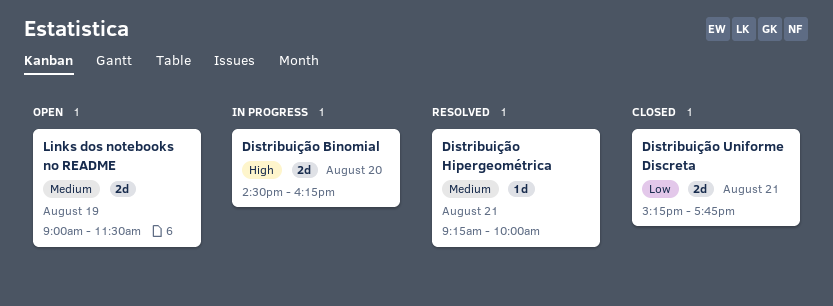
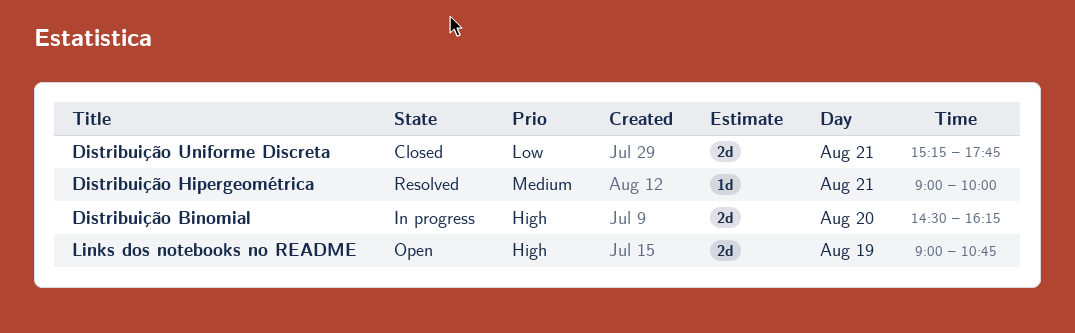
Distribuição Hipergeométrica, begins: 09:15 -> 09:00
Links dos notebooks no README, priority: Medium -> High
Links dos notebooks no README, ends: 11:30 -> 10:45

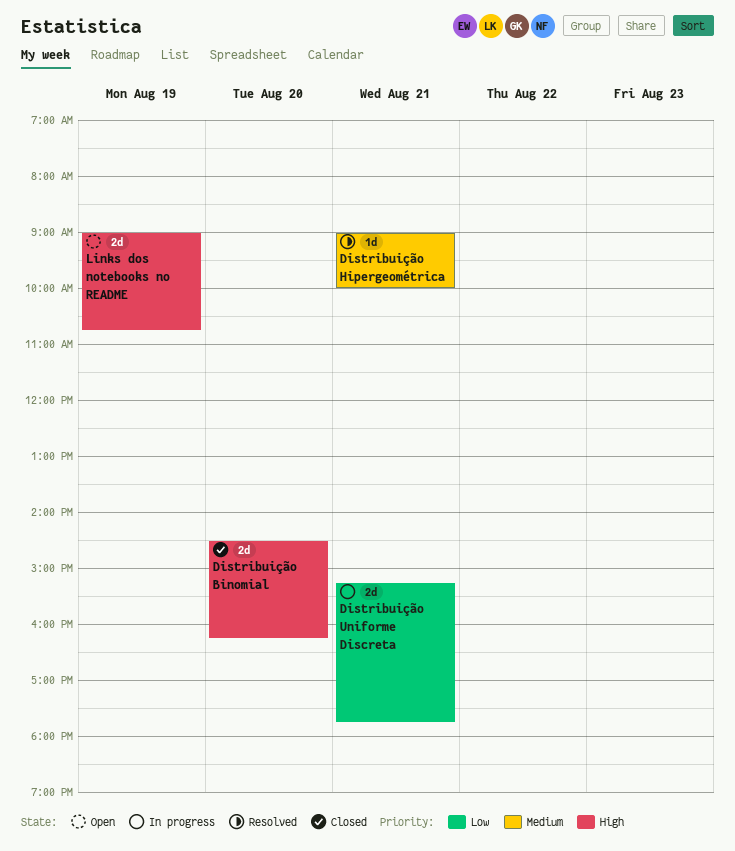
Distribuição Binomial, status: In progress -> Closed
Distribuição Uniforme Discreta, status: Closed -> In progress

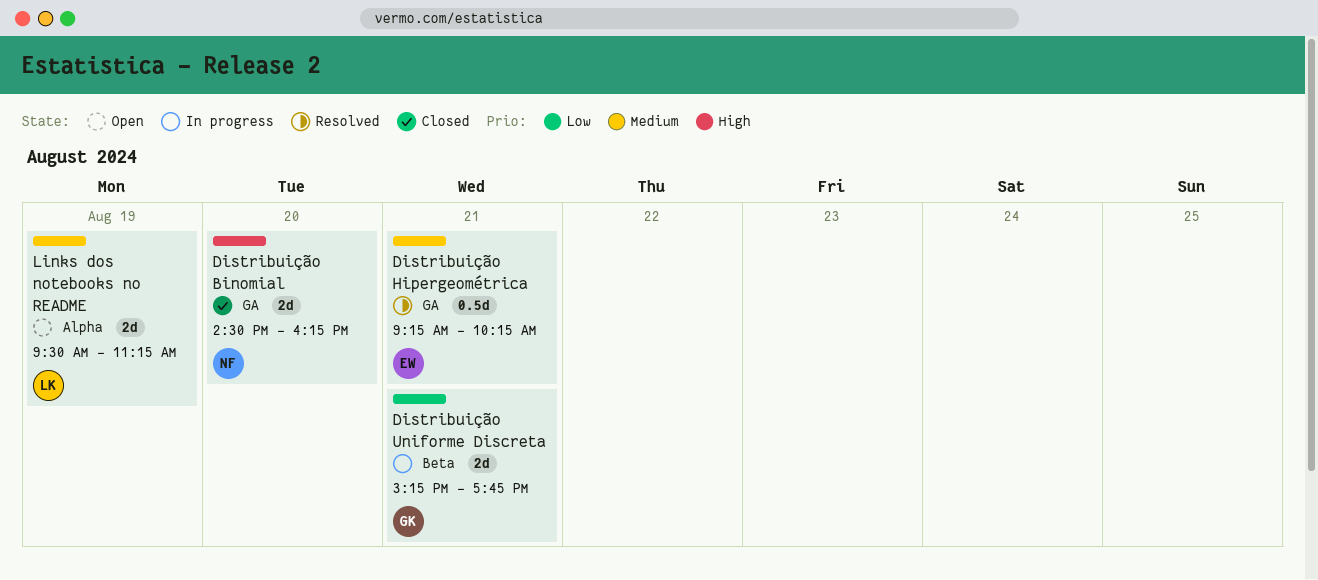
Distribuição Hipergeométrica, estimate: 1d -> 0.5d
Distribuição Hipergeométrica, begins: 09:00 -> 09:15
Distribuição Hipergeométrica, ends: 10:00 -> 10:15
Links dos notebooks no README, priority: High -> Medium
Links dos notebooks no README, begins: 09:00 -> 09:30
Links dos notebooks no README, ends: 10:45 -> 11:15

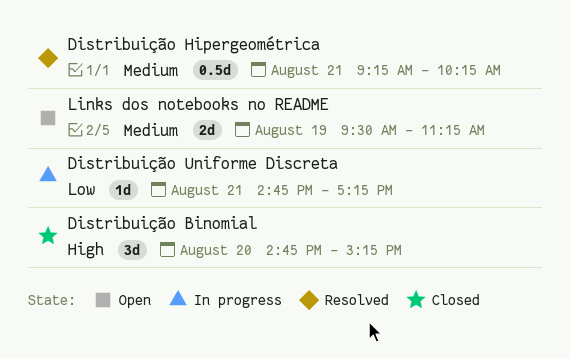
Distribuição Binomial, estimate: 2d -> 3d
Distribuição Binomial, begins: 14:30 -> 14:45
Distribuição Binomial, ends: 16:15 -> 15:15
Distribuição Uniforme Discreta, estimate: 2d -> 1d
Distribuição Uniforme Discreta, begins: 15:15 -> 14:45
Distribuição Uniforme Discreta, ends: 17:45 -> 17:15

